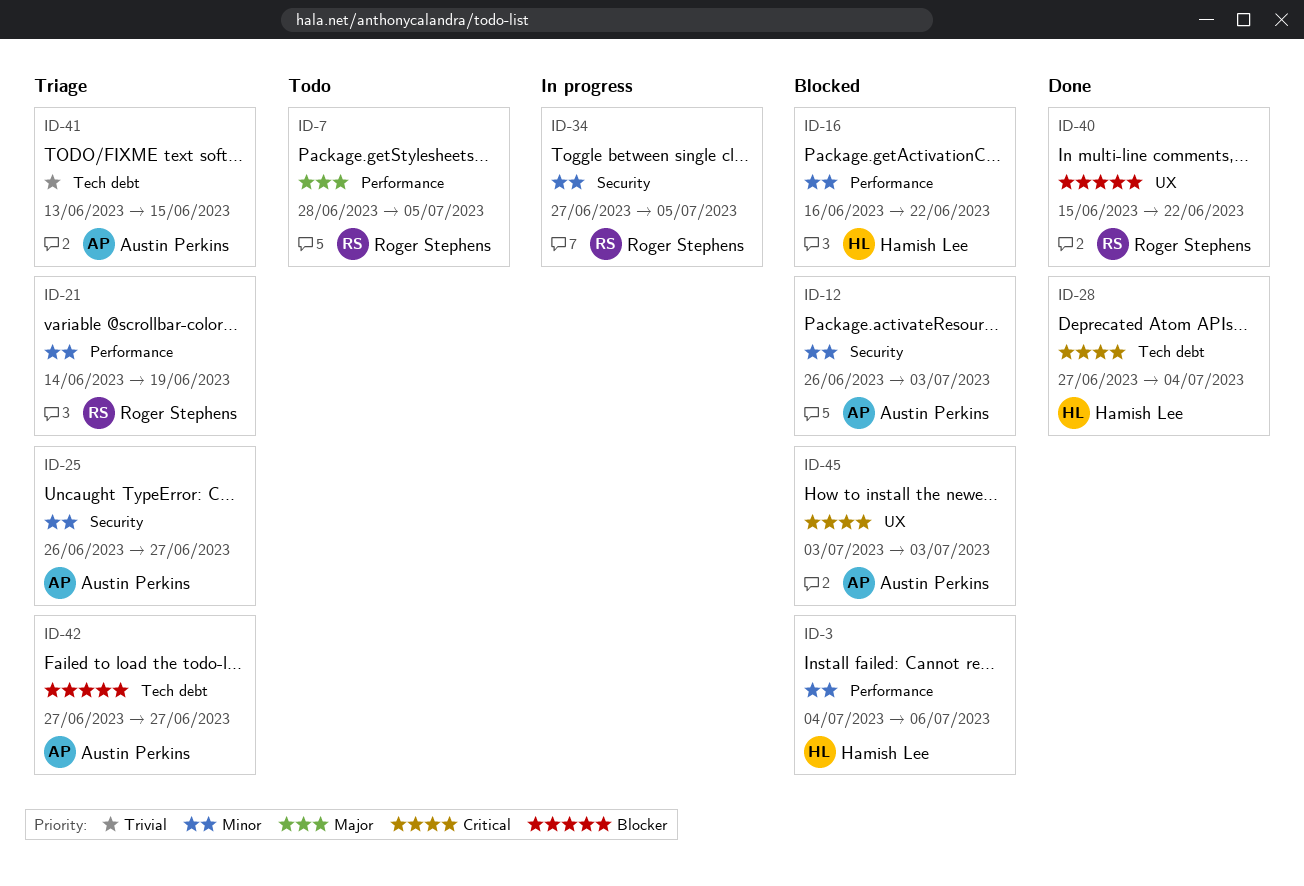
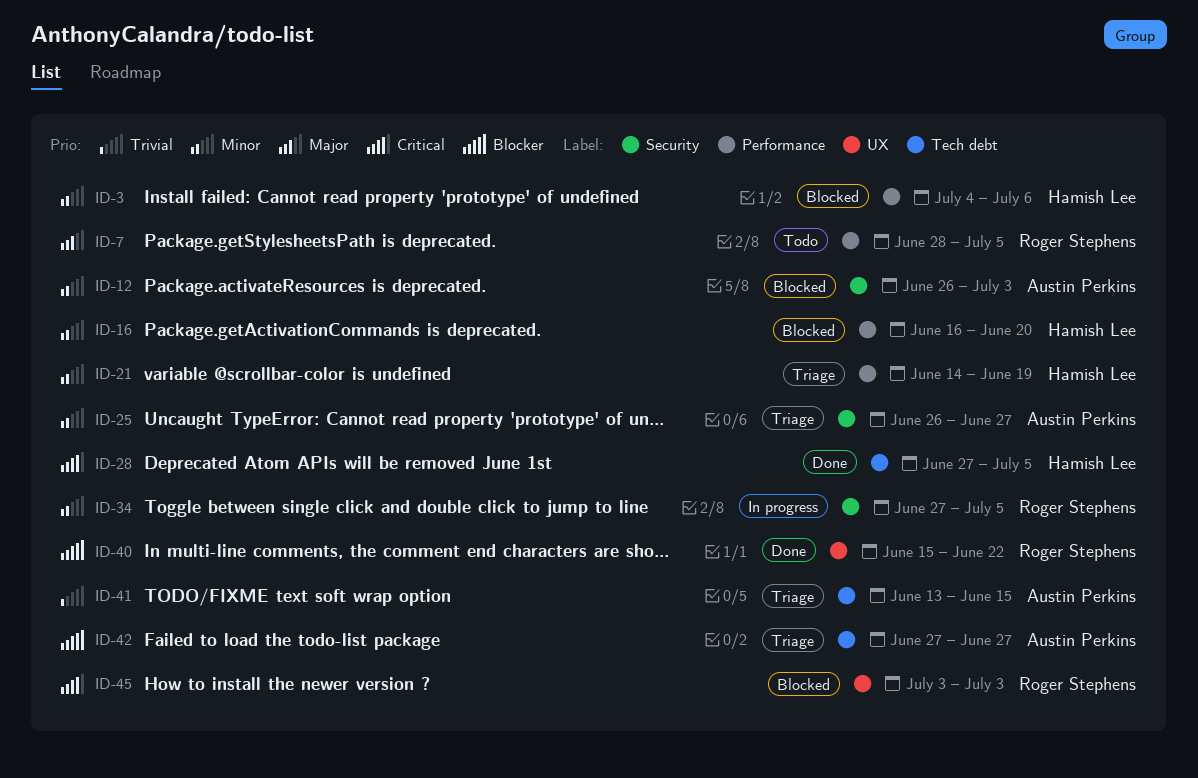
ID-16, due: Jun 22 -> Jun 20
ID-21, owner: Roger Stephens -> Hamish Lee
ID-28, due: Jul 4 -> Jul 5
ID-45, owner: Austin Perkins -> Roger Stephens

